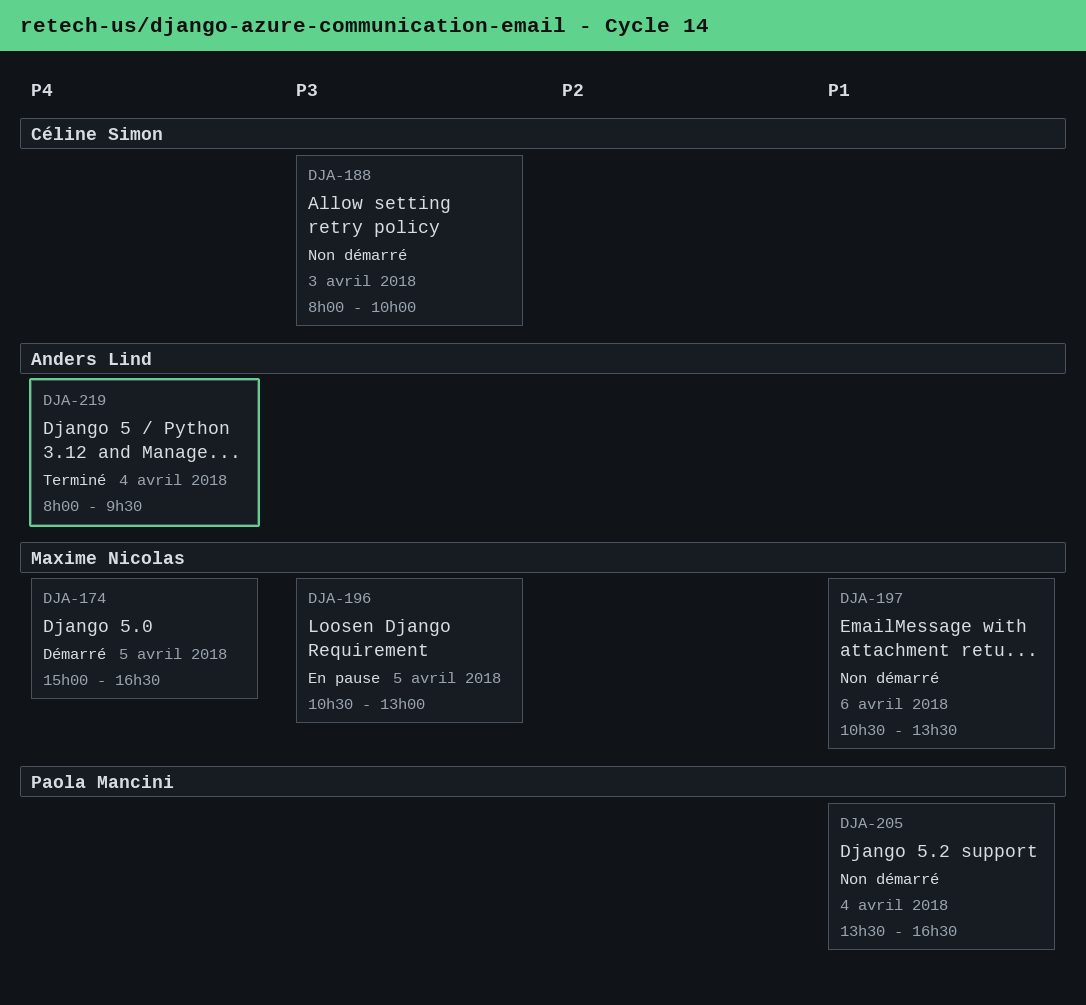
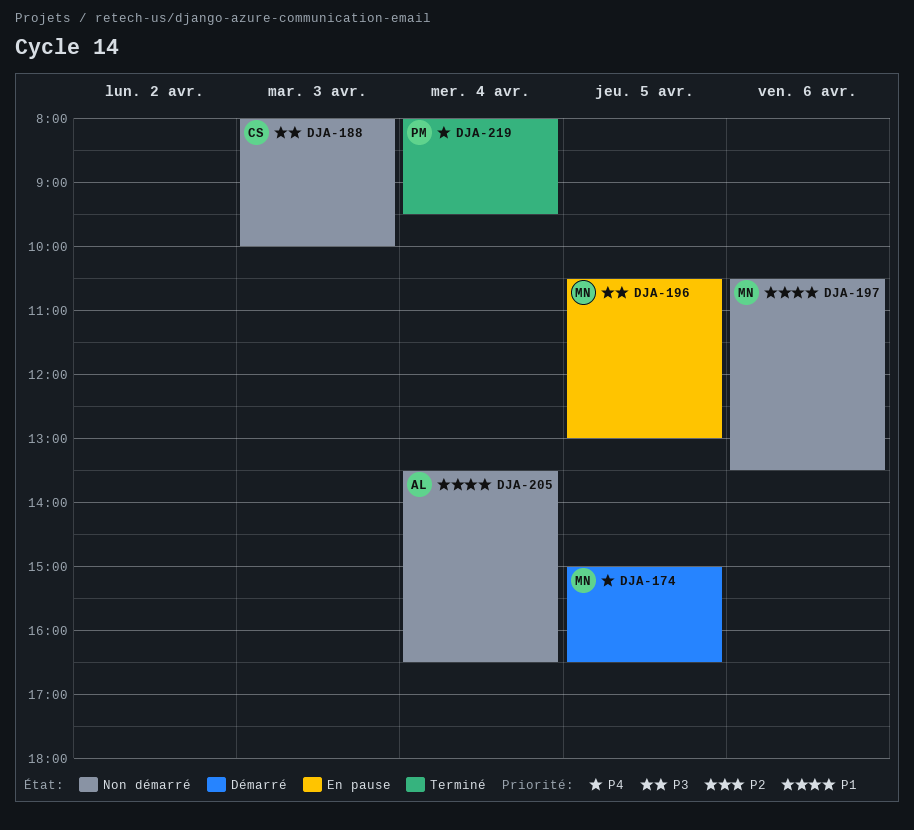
DJA-205, owner: Paola Mancini -> Anders Lind
DJA-219, owner: Anders Lind -> Paola Mancini

